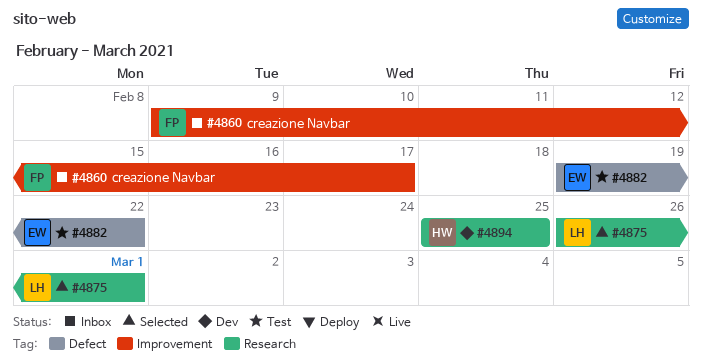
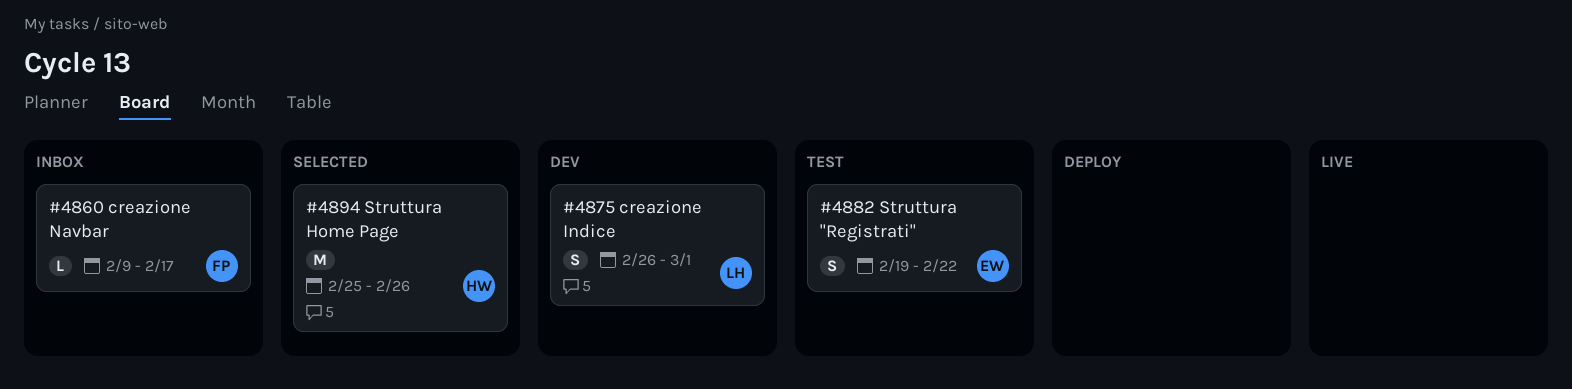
#4875, status: Selected -> Dev
#4894, status: Dev -> Selected
#4894, due: Feb 25 -> Feb 26

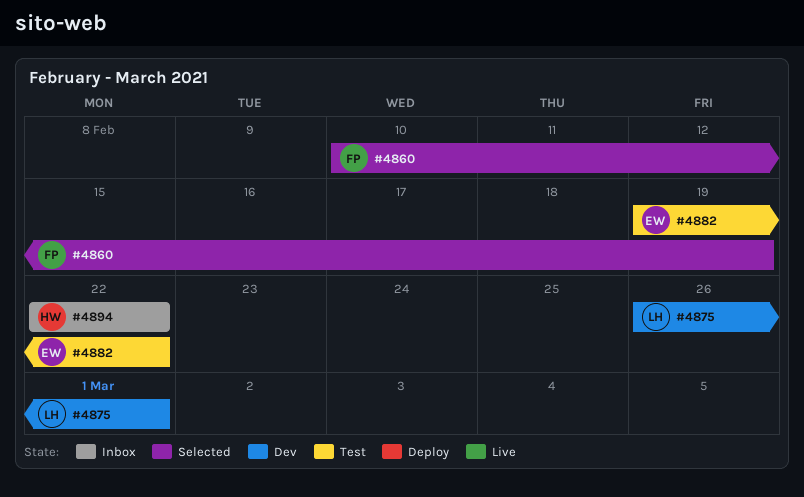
#4860, status: Inbox -> Selected
#4860, start: Feb 9 -> Feb 10
#4860, due: Feb 17 -> Feb 19
#4894, status: Selected -> Inbox
#4894, start: Feb 25 -> Feb 22
#4894, due: Feb 26 -> Feb 22

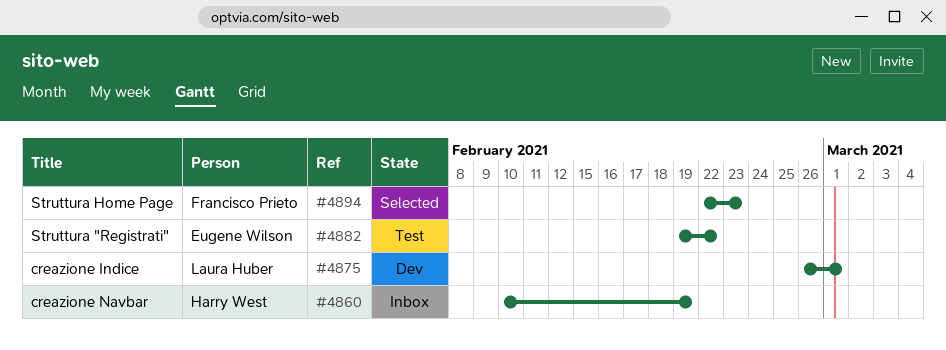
#4860, status: Selected -> Inbox
#4860, owner: Francisco Prieto -> Harry West
#4894, status: Inbox -> Selected
#4894, owner: Harry West -> Francisco Prieto
#4894, due: Feb 22 -> Feb 23

